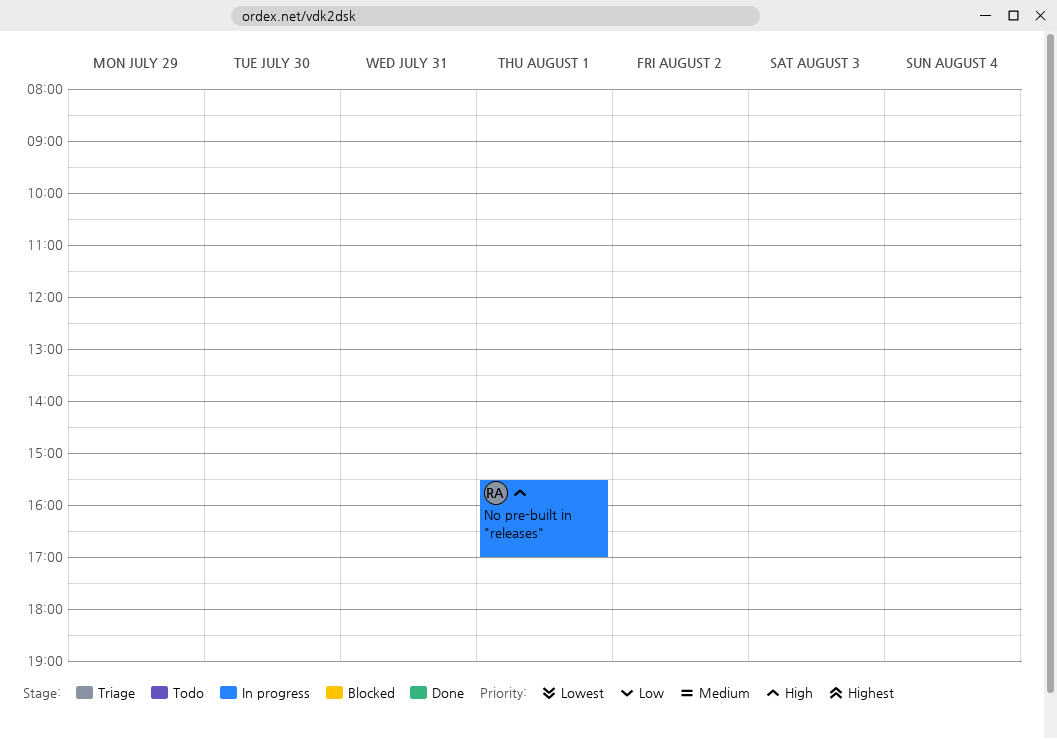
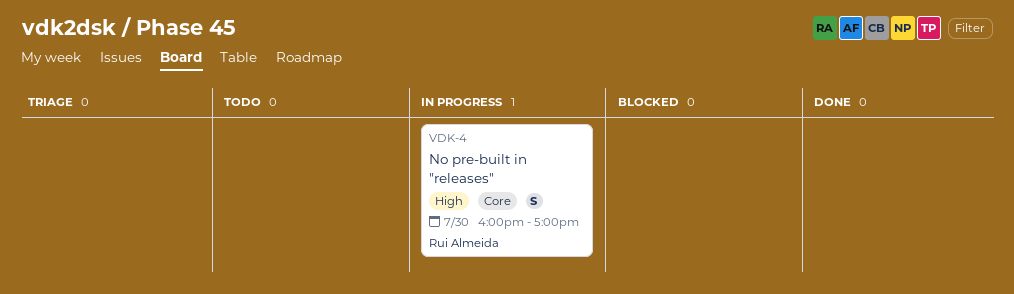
No pre-built in "releases", day: Aug 1 -> Jul 30
No pre-built in "releases", begins: 15:30 -> 16:00

